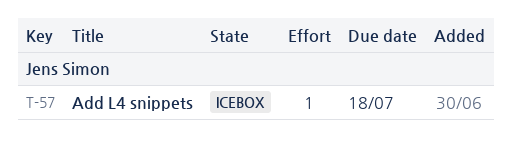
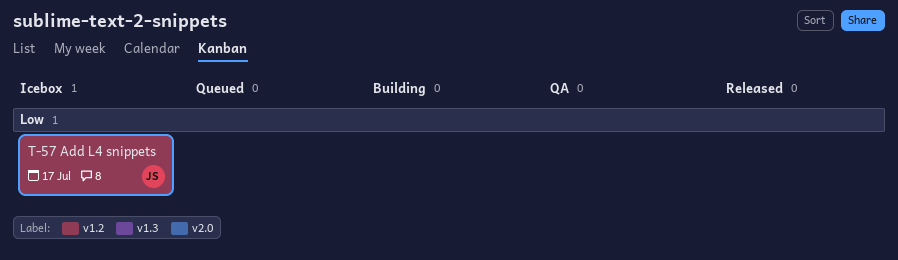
T-57, due: Jul 18 -> Jul 17

